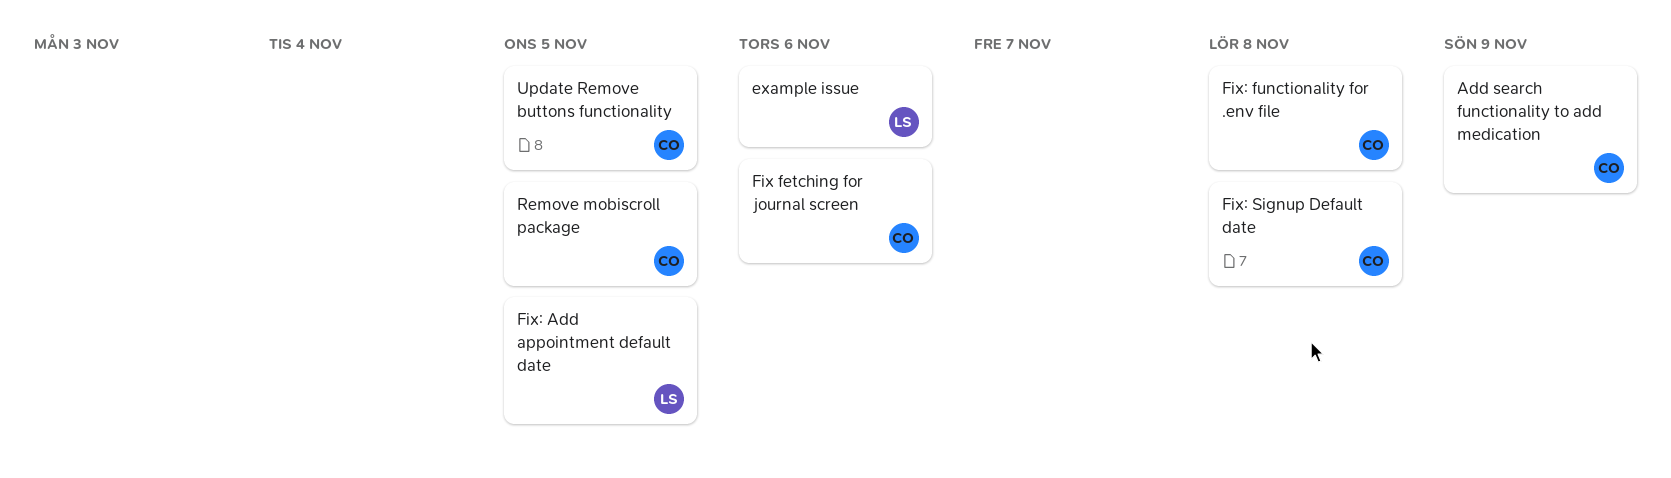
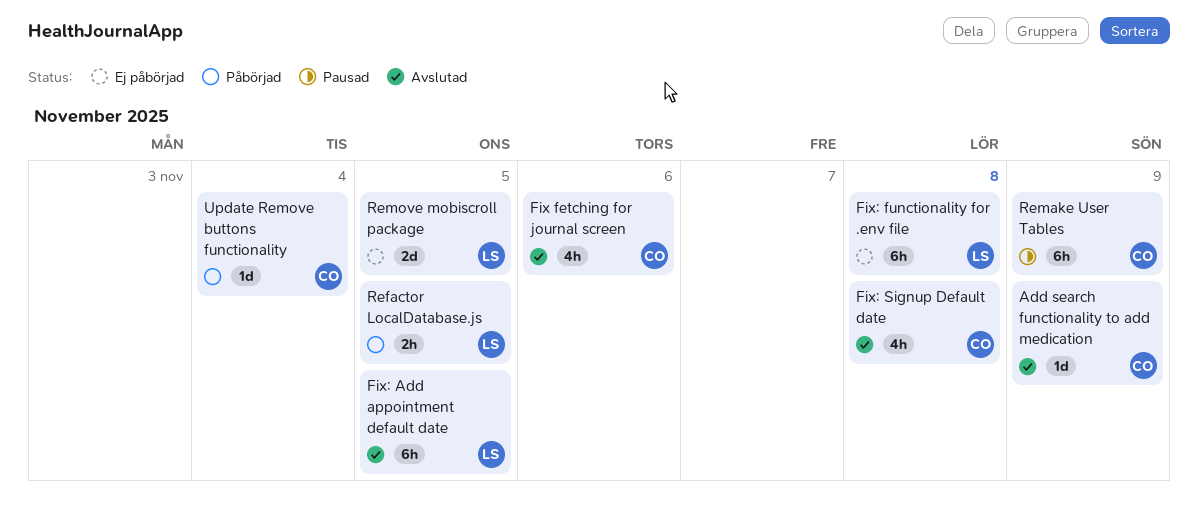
example issue: present -> none
Fix: functionality for .env file, owner: CO -> LS
Refactor LocalDatabase.js: none -> present
Remake User Tables: none -> present
Remove mobiscroll package, owner: CO -> LS
Update Remove buttons functionality, due: Nov 5 -> Nov 4

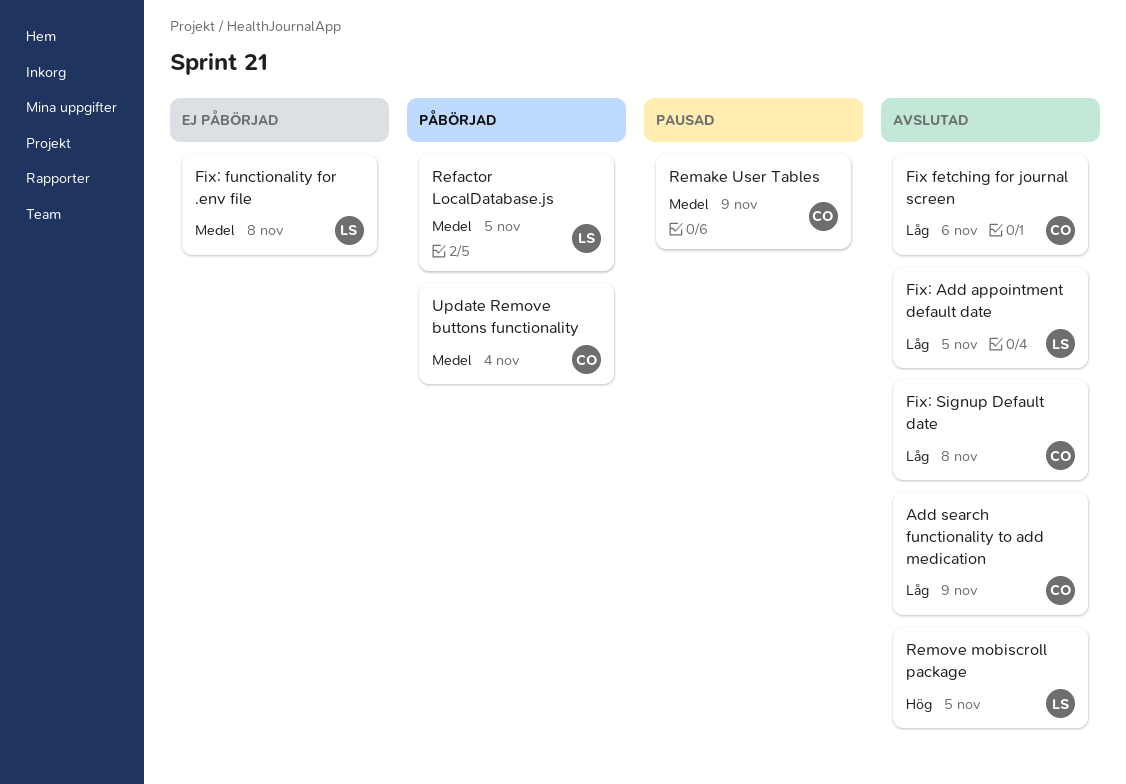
Remove mobiscroll package, status: Ej påbörjad -> Avslutad

